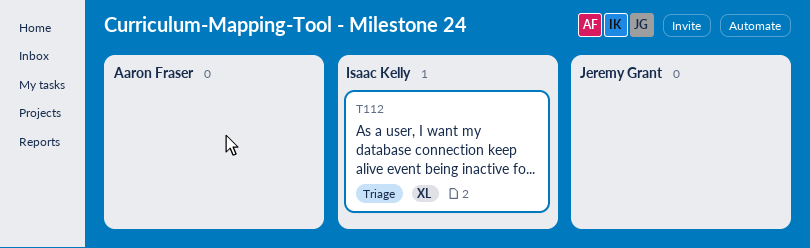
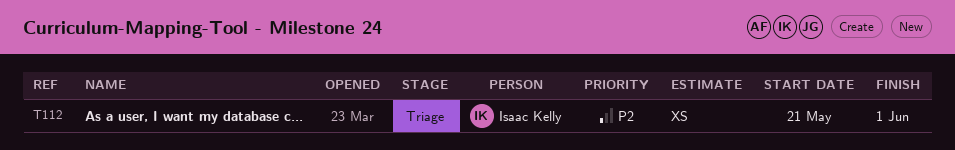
T112, estimate: XL -> XS

